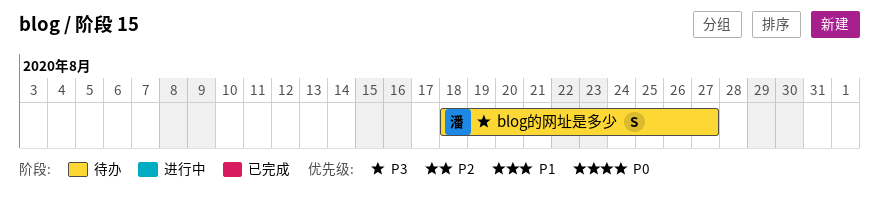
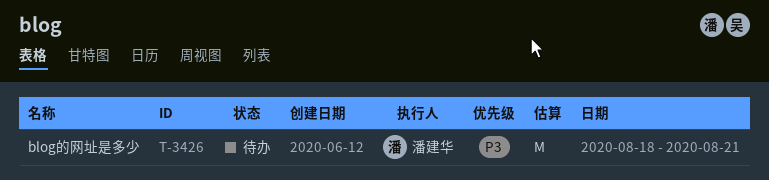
blog的网址是多少, estimate: S -> M
blog的网址是多少, due: Aug 27 -> Aug 21

